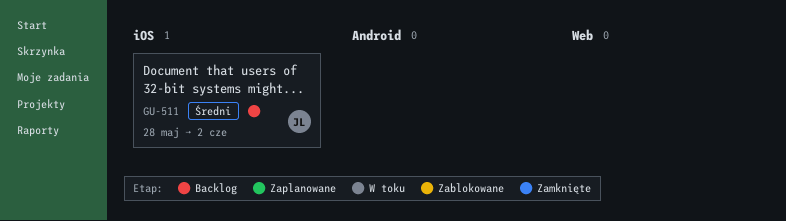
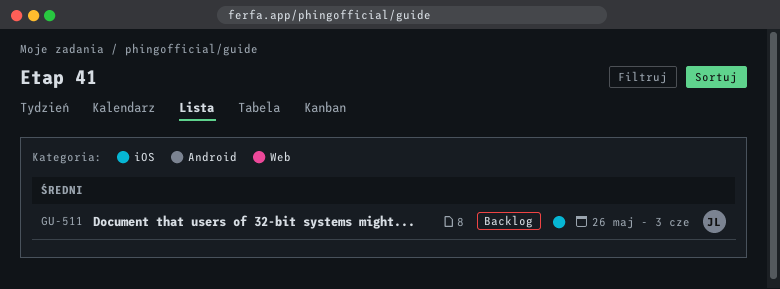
GU-511, start: May 28 -> May 26
GU-511, due: Jun 2 -> Jun 3

